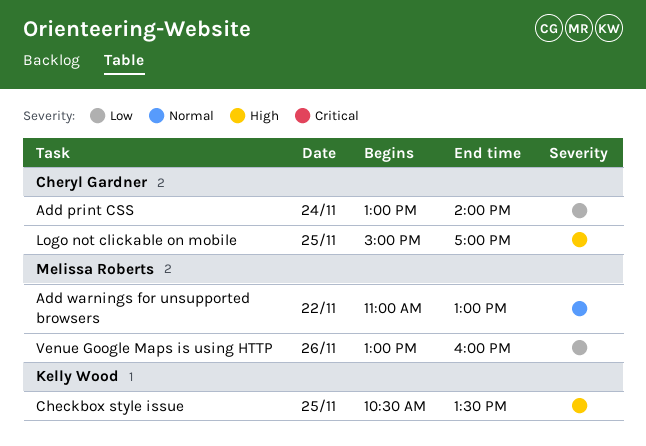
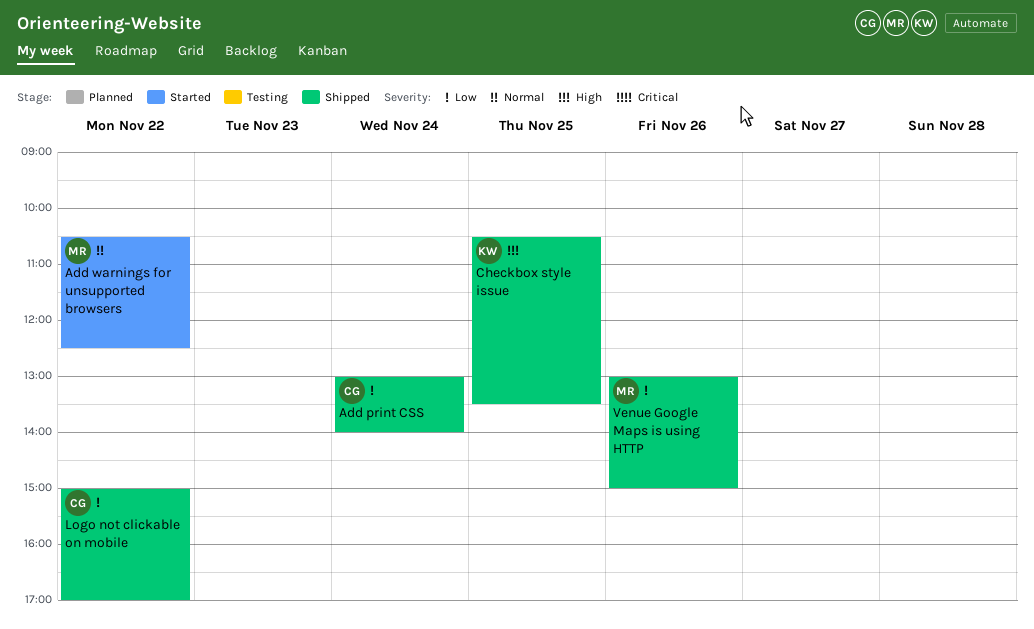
Add warnings for unsupported browsers, begins: 11:00 -> 10:30
Add warnings for unsupported browsers, ends: 13:00 -> 12:30
Logo not clickable on mobile, priority: High -> Low
Logo not clickable on mobile, day: Nov 25 -> Nov 22
Venue Google Maps is using HTTP, ends: 16:00 -> 15:00

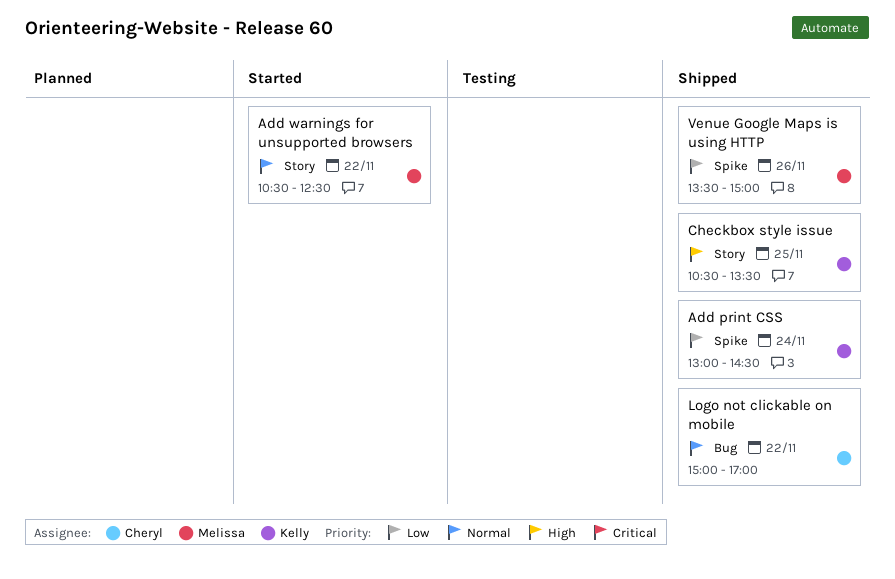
Add print CSS, owner: Cheryl -> Kelly
Add print CSS, ends: 14:00 -> 14:30
Logo not clickable on mobile, priority: Low -> Normal
Venue Google Maps is using HTTP, begins: 13:00 -> 13:30

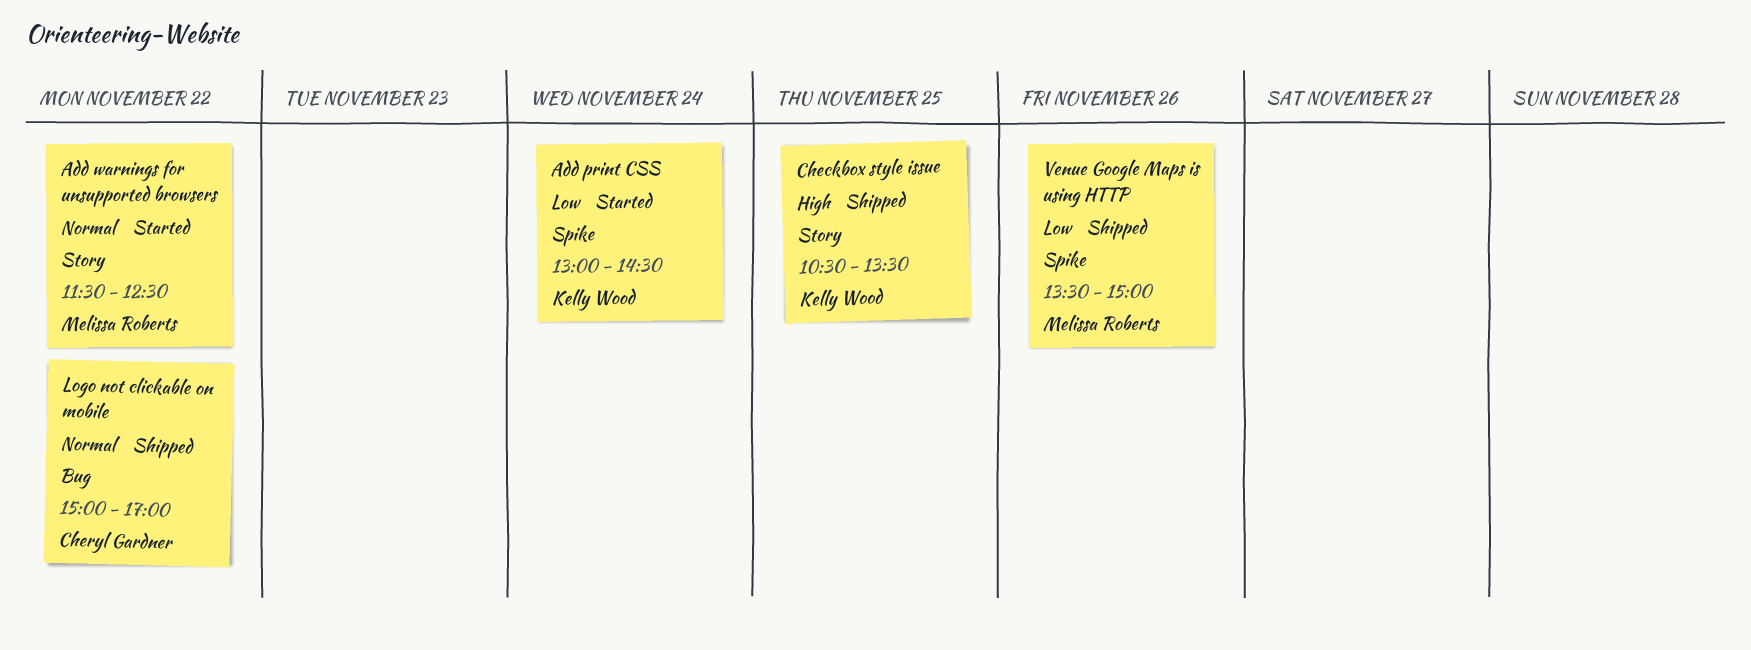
Add print CSS, status: Shipped -> Started
Add warnings for unsupported browsers, begins: 10:30 -> 11:30

